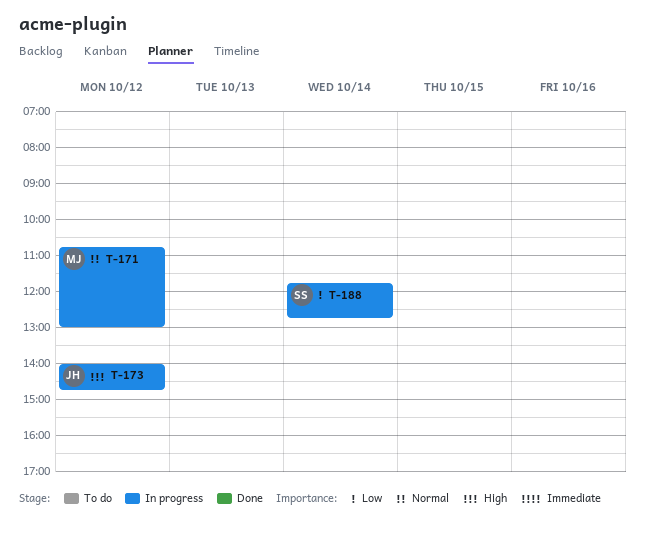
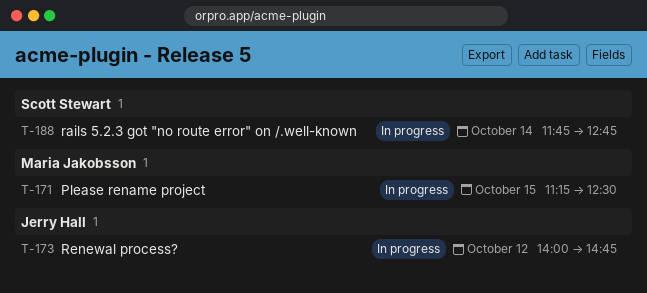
T-171, day: Oct 12 -> Oct 15
T-171, begins: 10:45 -> 11:15
T-171, ends: 13:00 -> 12:30

